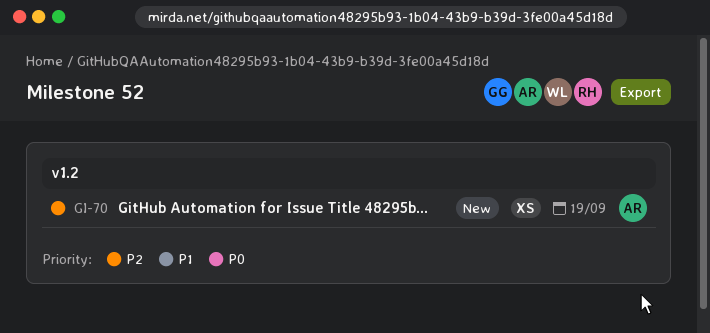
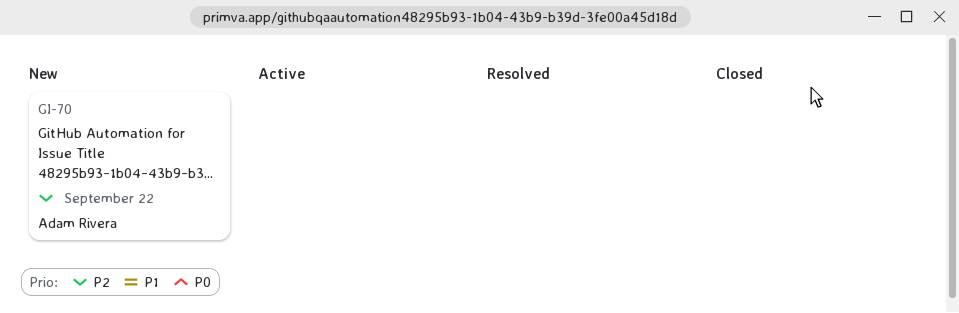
GI-70, due: Sep 19 -> Sep 22

